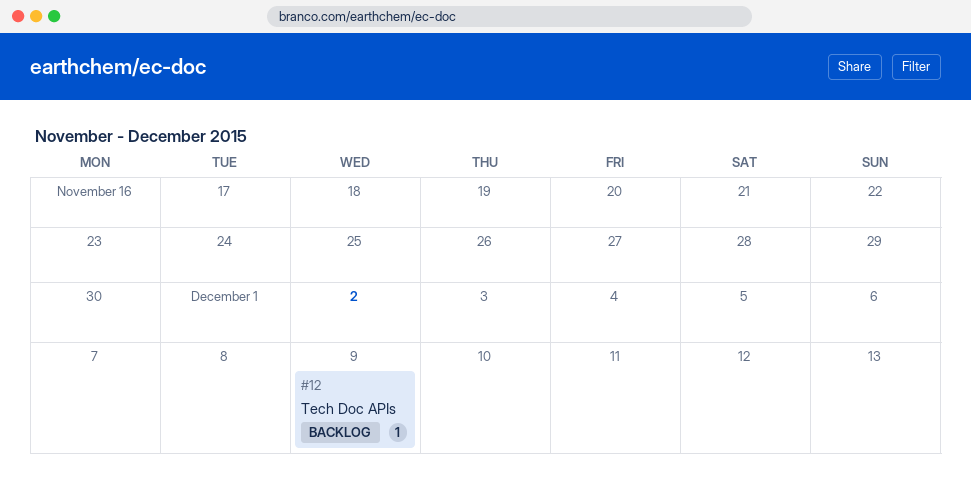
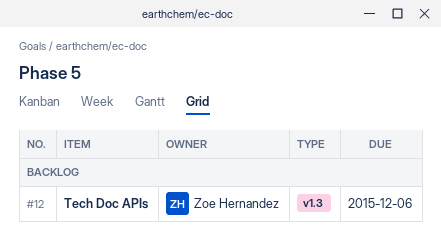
#12, due: Dec 9 -> Dec 6

